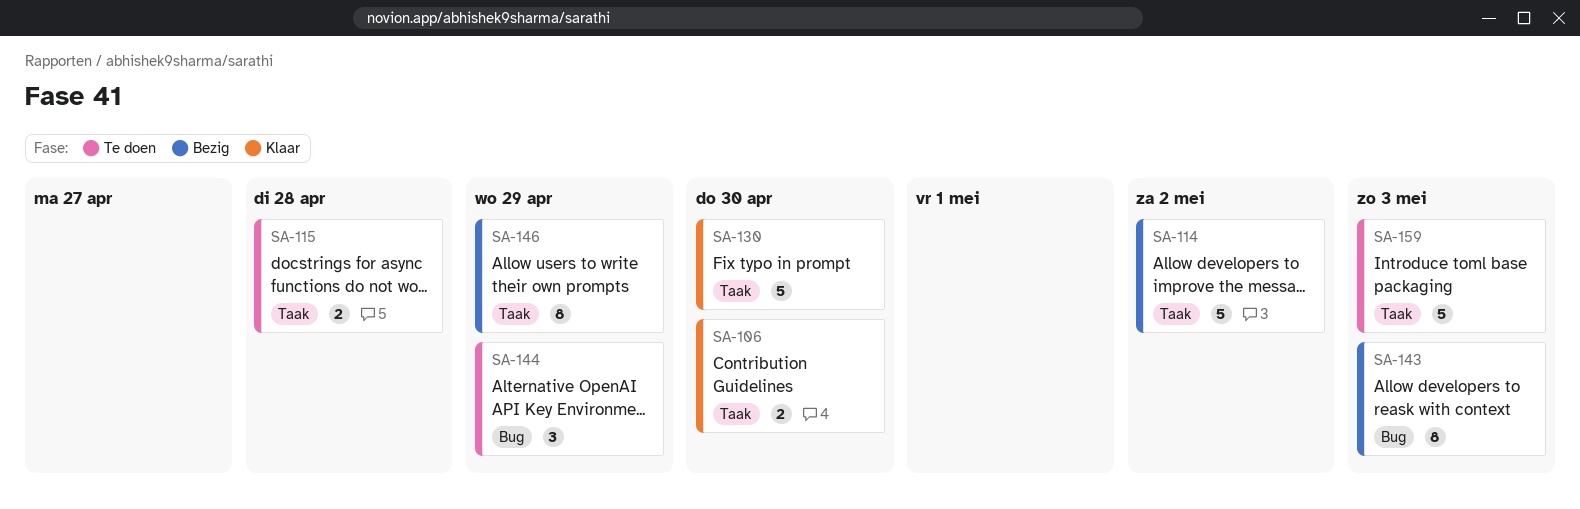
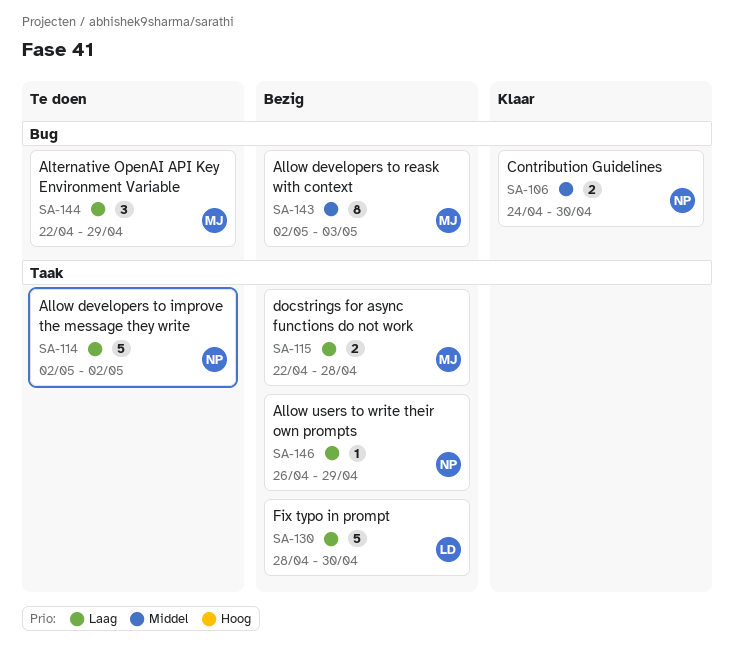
SA-106, label: Taak -> Bug
SA-114, status: Bezig -> Te doen
SA-115, status: Te doen -> Bezig
SA-130, status: Klaar -> Bezig
SA-146, estimate: 8 -> 1
SA-159: present -> none

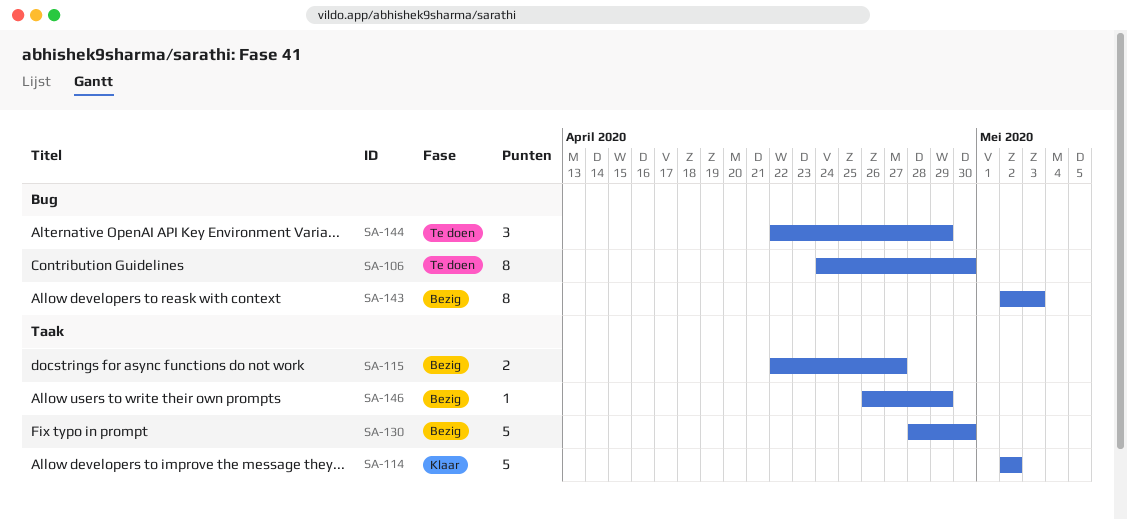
SA-106, status: Klaar -> Te doen
SA-106, estimate: 2 -> 8
SA-114, status: Te doen -> Klaar
SA-115, due: Apr 28 -> Apr 27

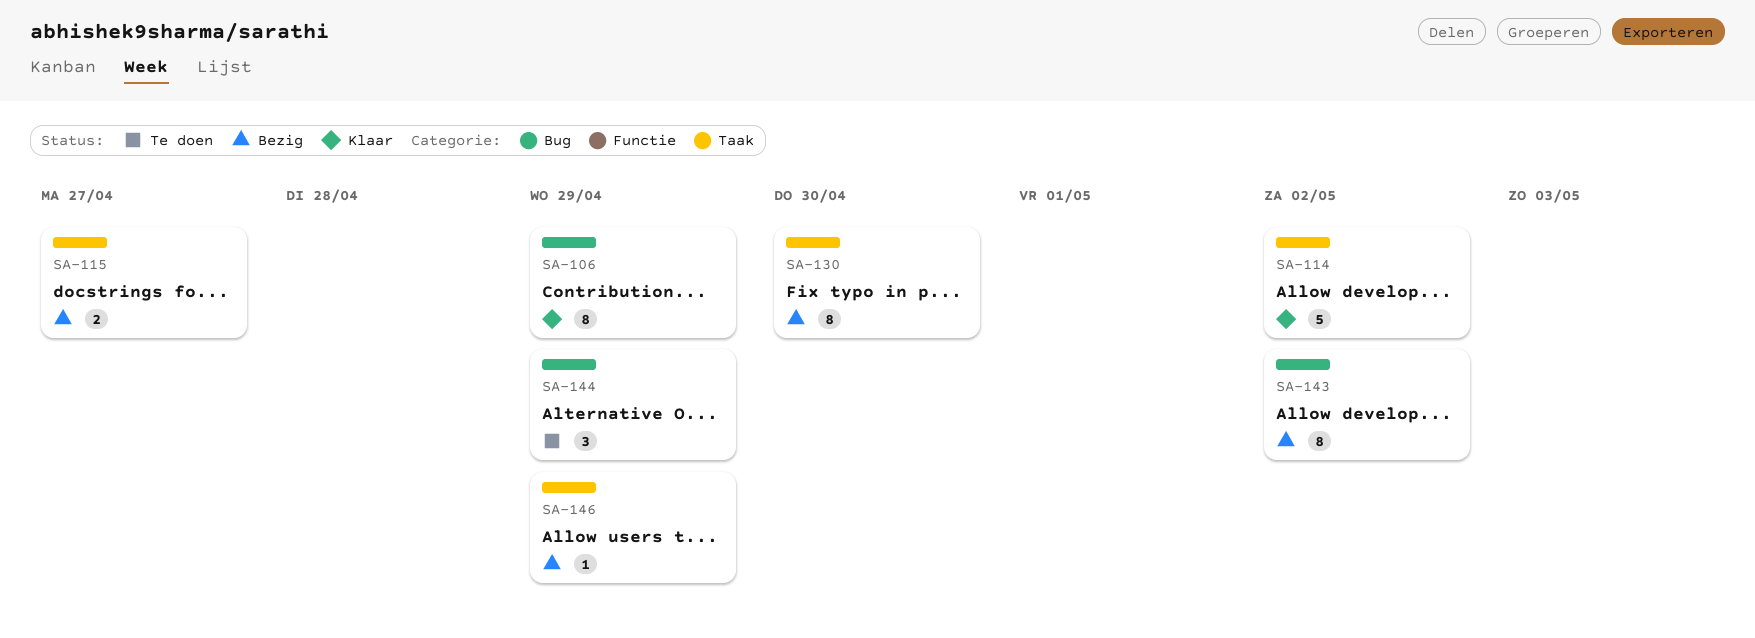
SA-106, status: Te doen -> Klaar
SA-106, due: Apr 30 -> Apr 29
SA-130, estimate: 5 -> 8
SA-143, due: May 3 -> May 2

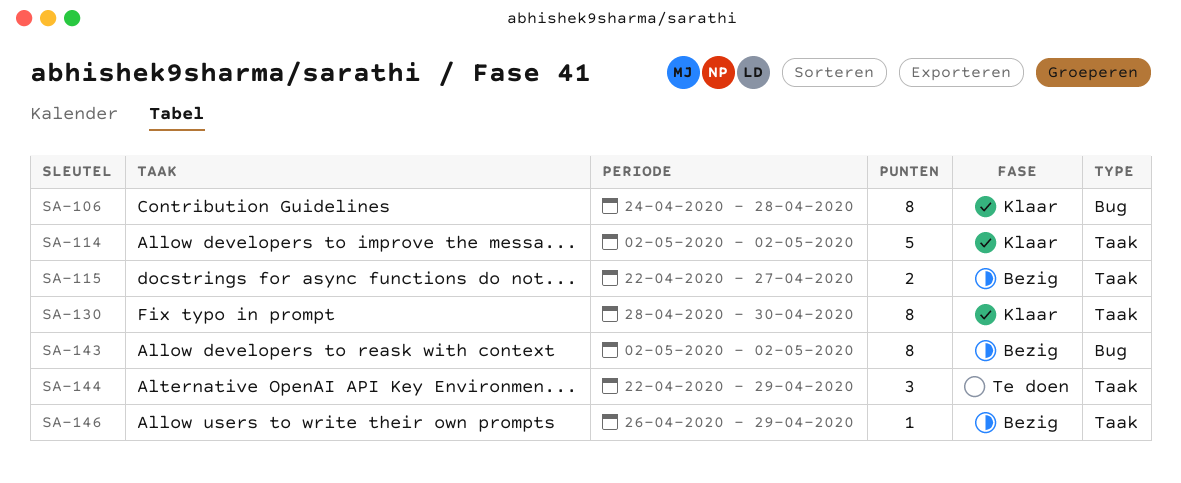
SA-106, due: Apr 29 -> Apr 28
SA-130, status: Bezig -> Klaar
SA-144, label: Bug -> Taak

